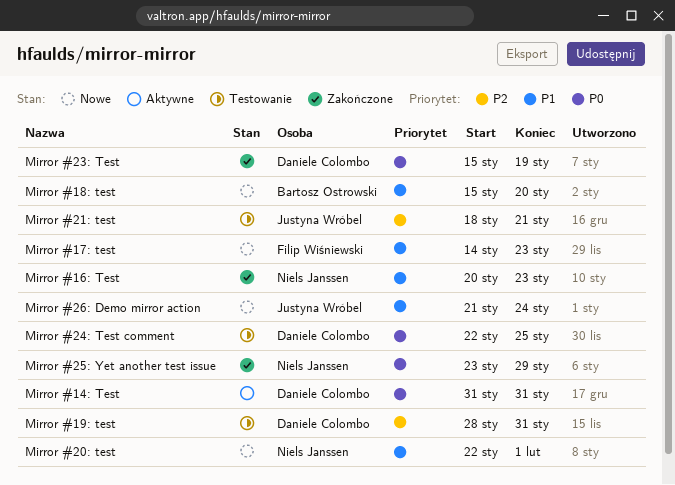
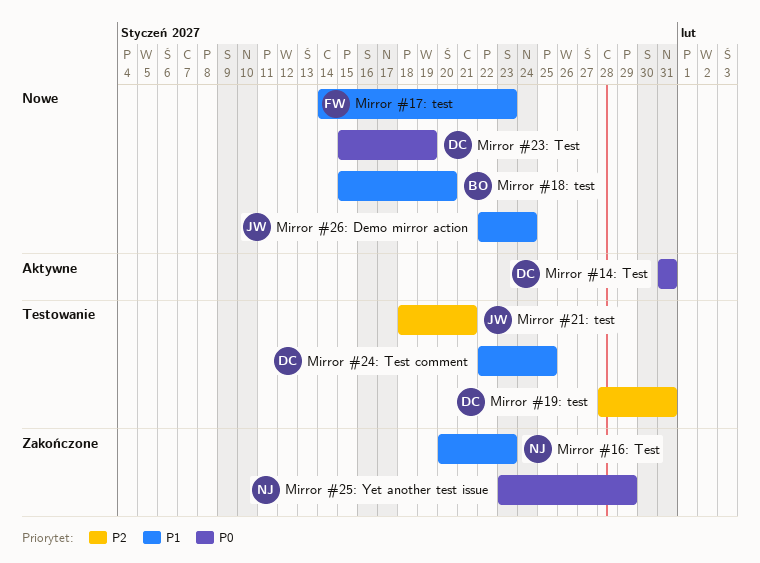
Mirror #20: test: present -> none
Mirror #23: Test, status: Zakończone -> Nowe
Mirror #24: Test comment, priority: P0 -> P1
Mirror #26: Demo mirror action, start: Jan 21 -> Jan 22

